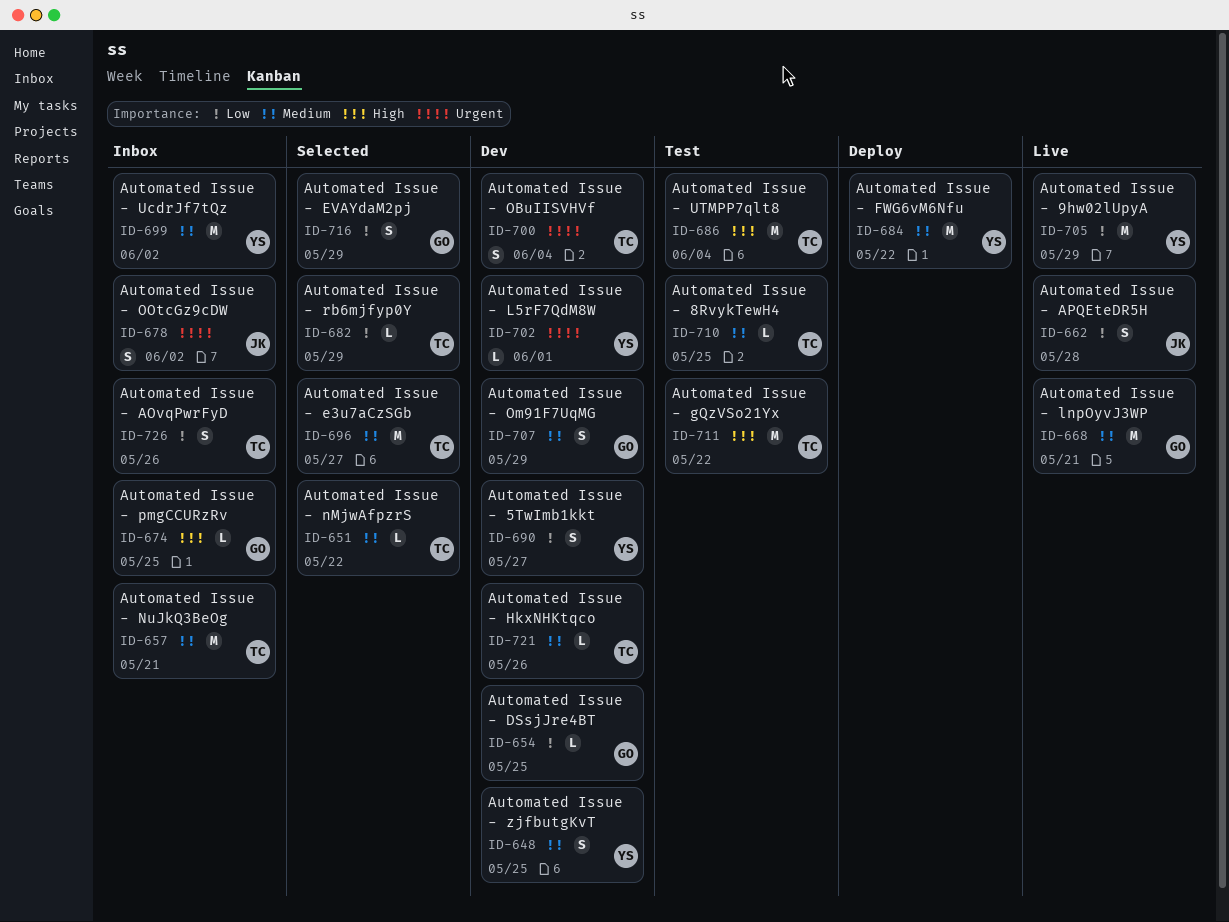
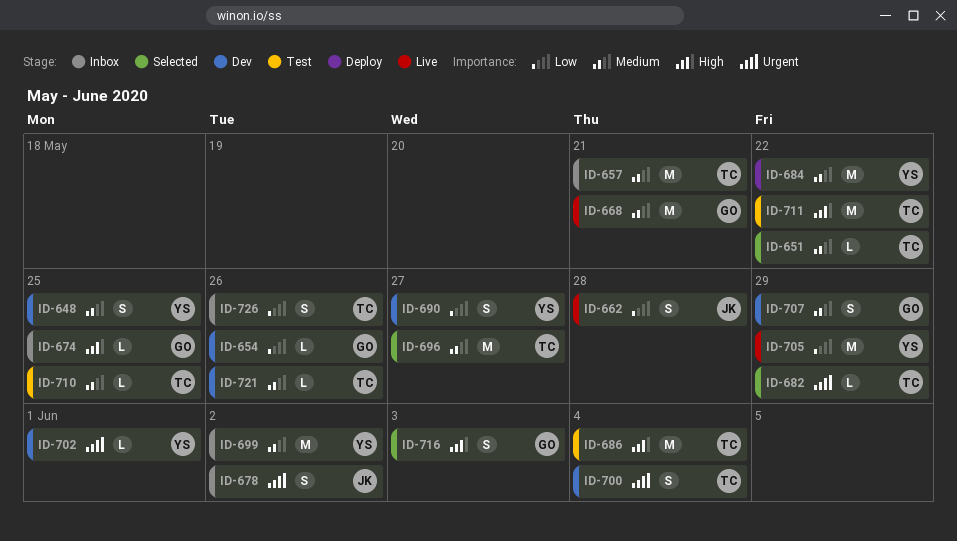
ID-654, due: May 25 -> May 26
ID-682, priority: Low -> Urgent
ID-716, priority: Low -> High
ID-716, due: May 29 -> Jun 3

